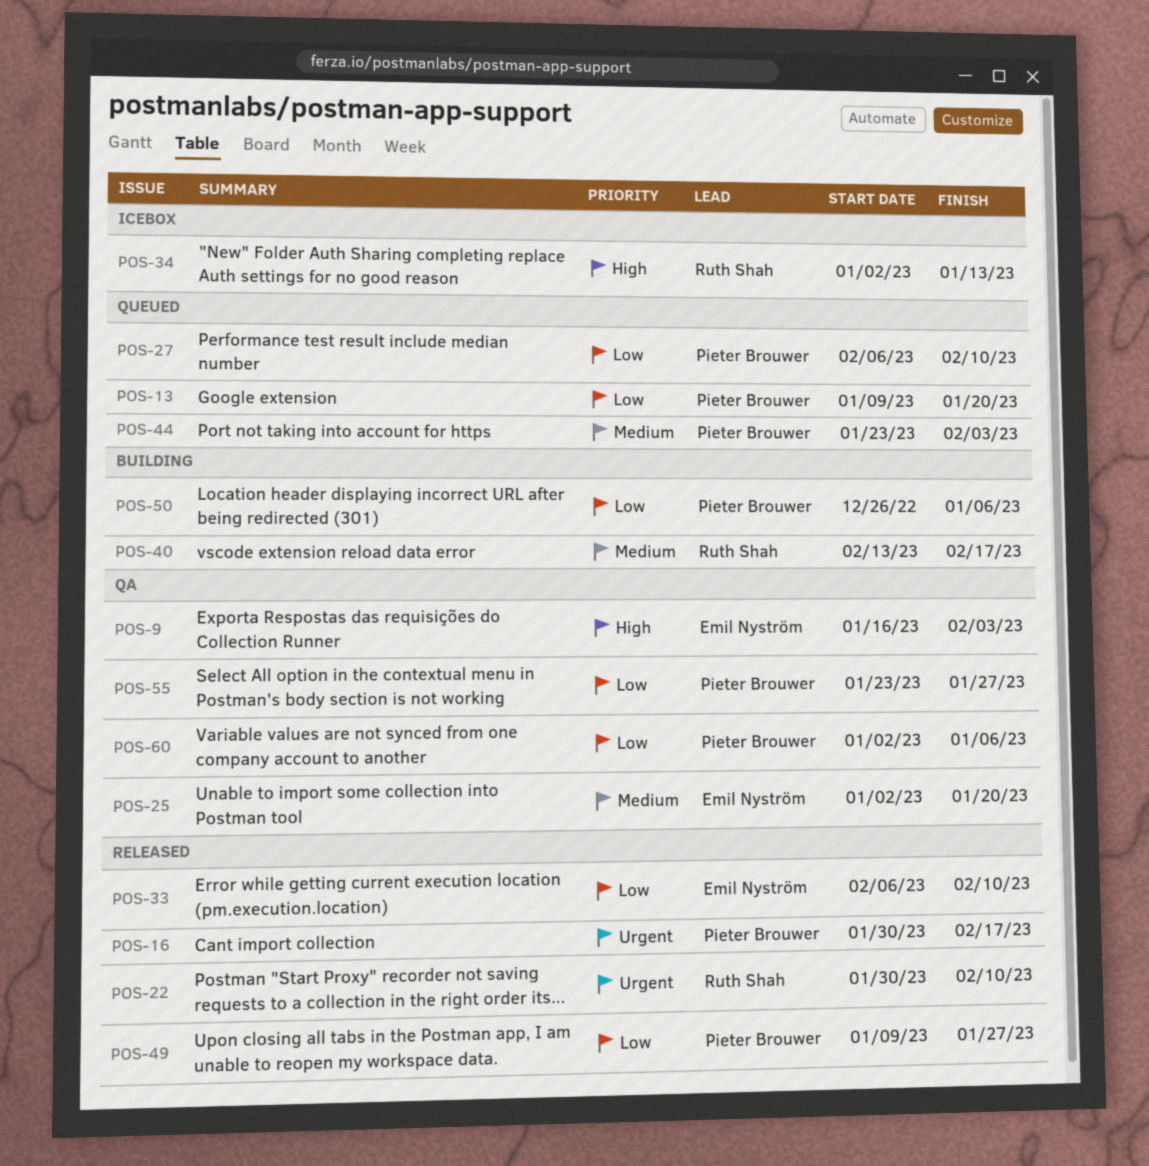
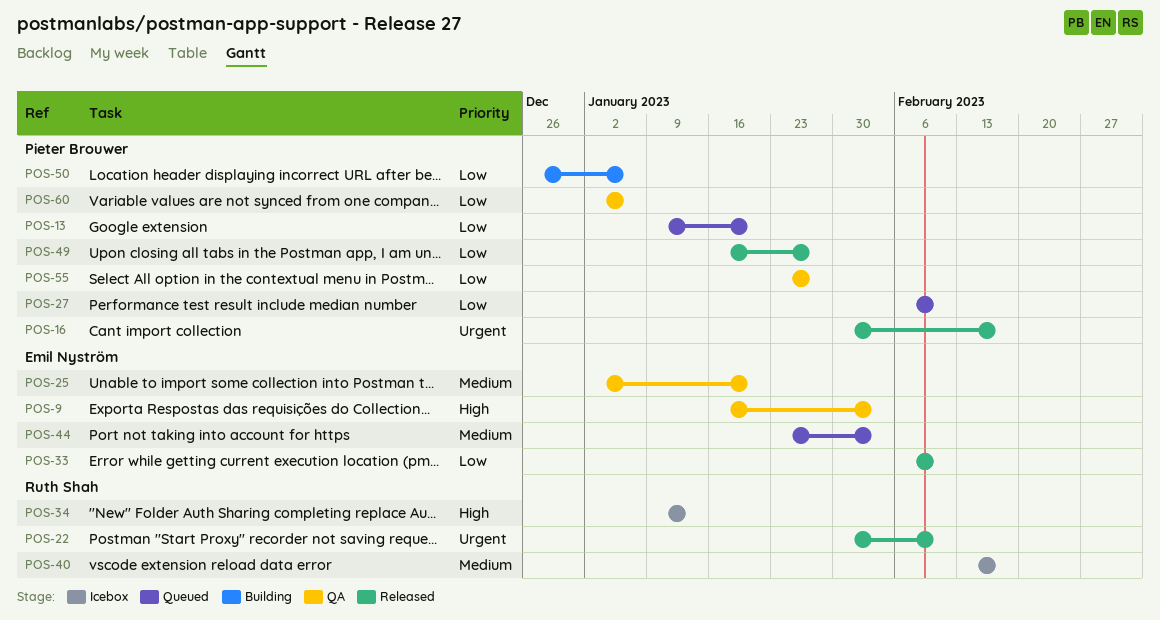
POS-34, start: Jan 2 -> Jan 9
POS-40, status: Building -> Icebox
POS-44, owner: Pieter Brouwer -> Emil Nyström
POS-49, start: Jan 9 -> Jan 16

